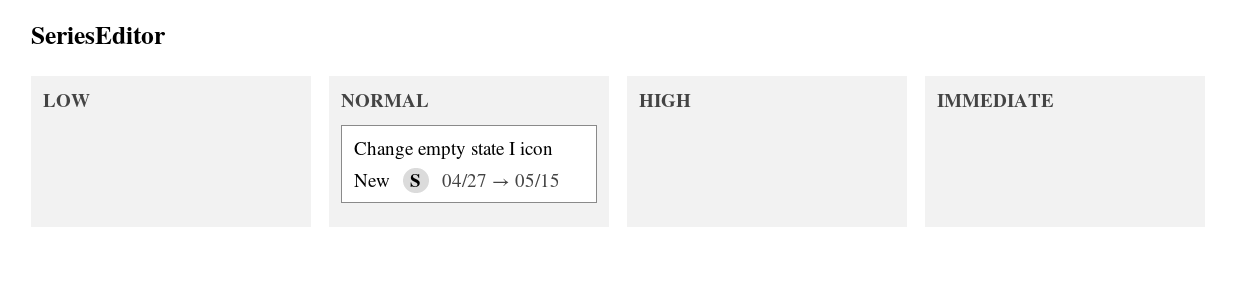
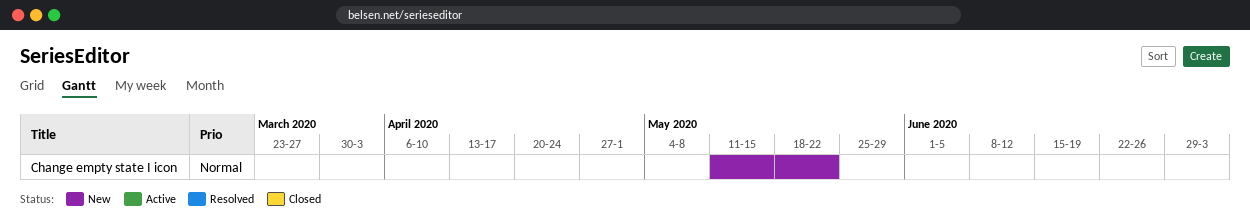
Change empty state I icon, start: Apr 27 -> May 11
Change empty state I icon, due: May 15 -> May 22

